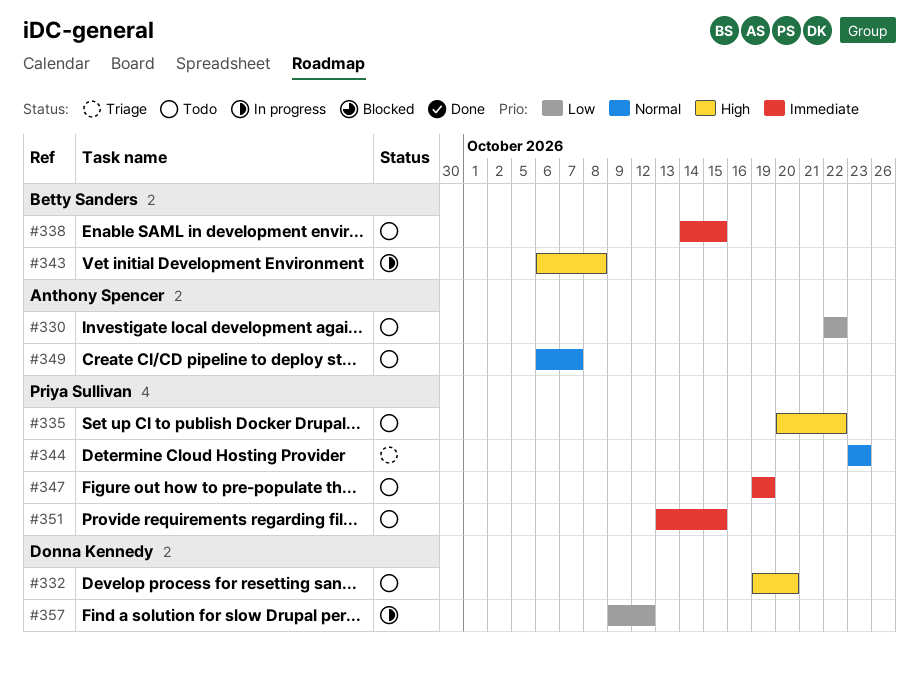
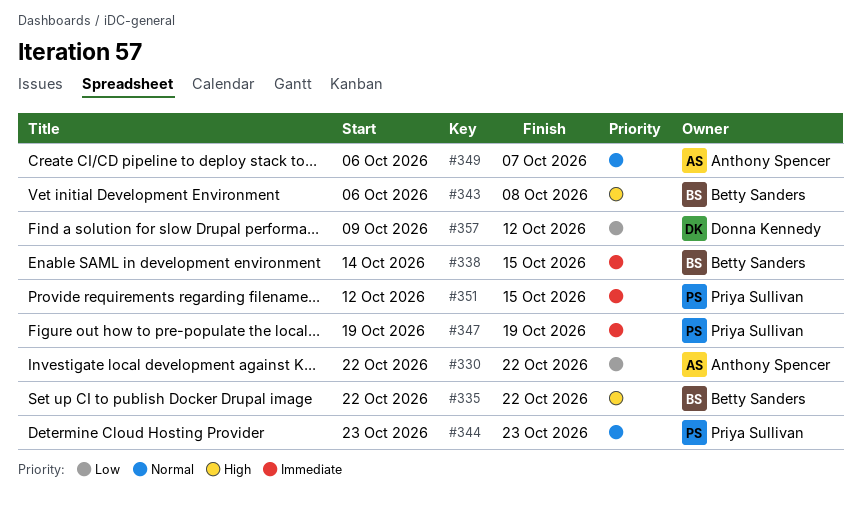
#332: present -> none
#335, owner: Priya Sullivan -> Betty Sanders
#335, start: Oct 20 -> Oct 22
#351, start: Oct 13 -> Oct 12

